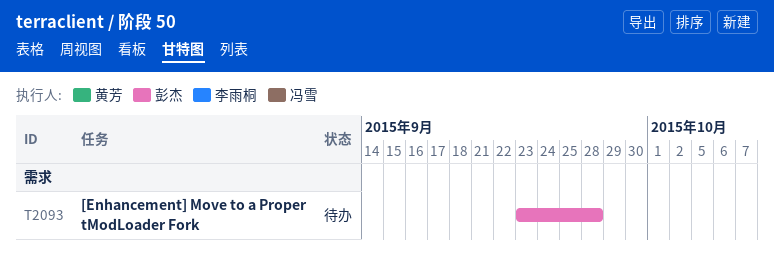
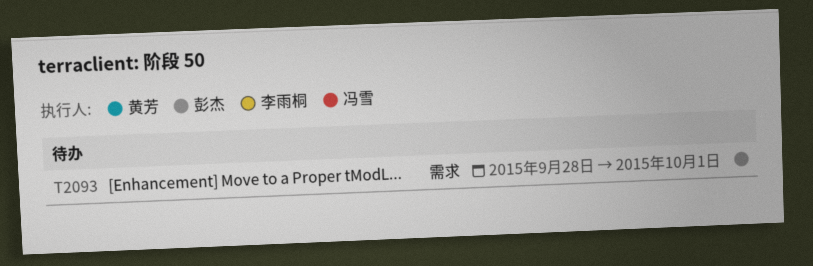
T2093, start: Sep 23 -> Sep 28
T2093, due: Sep 28 -> Oct 1

